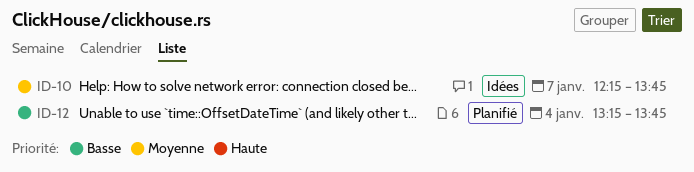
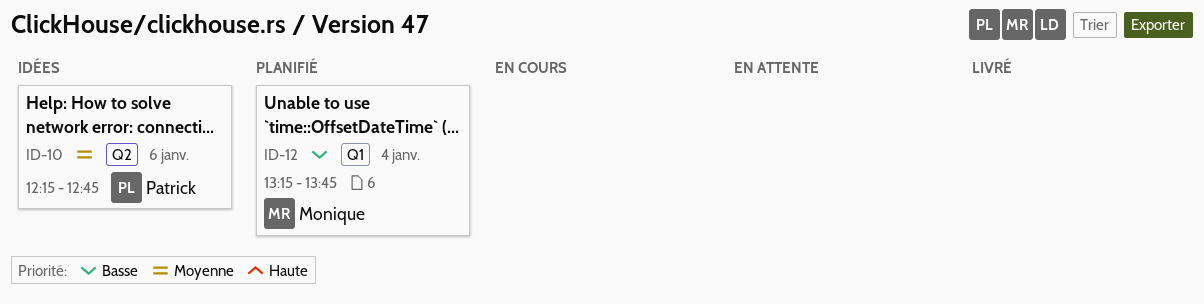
ID-10, day: Jan 7 -> Jan 6
ID-10, ends: 13:45 -> 12:45

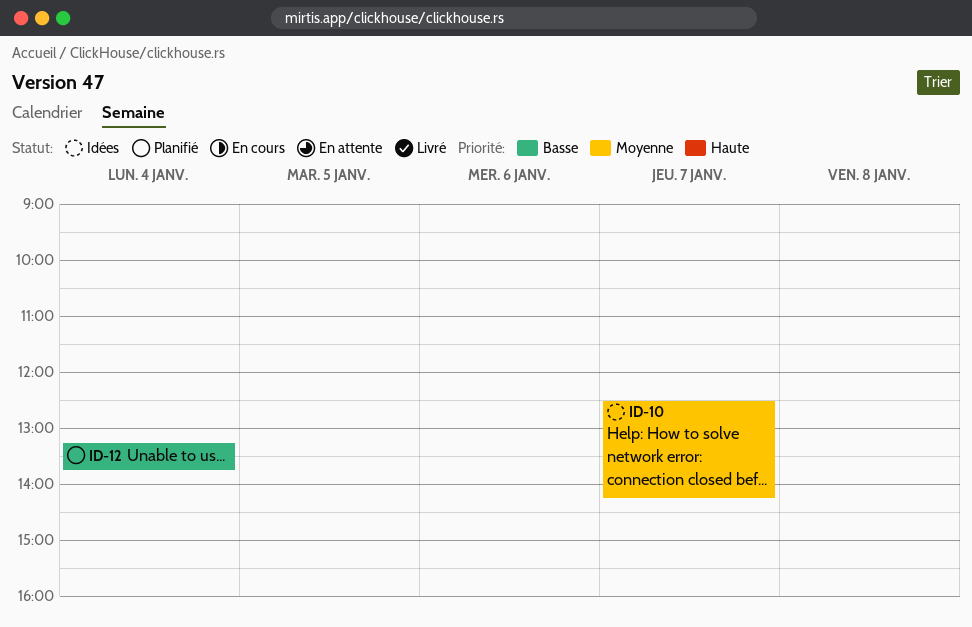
ID-10, day: Jan 6 -> Jan 7
ID-10, begins: 12:15 -> 12:30
ID-10, ends: 12:45 -> 14:15

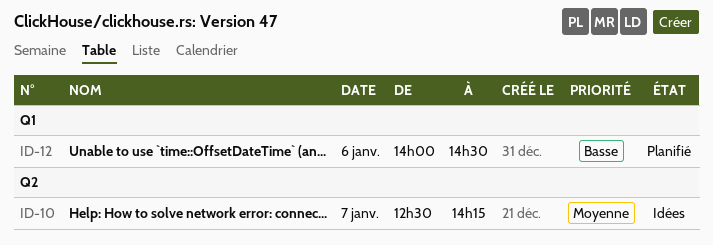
ID-12, day: Jan 4 -> Jan 6
ID-12, begins: 13:15 -> 14:00
ID-12, ends: 13:45 -> 14:30

